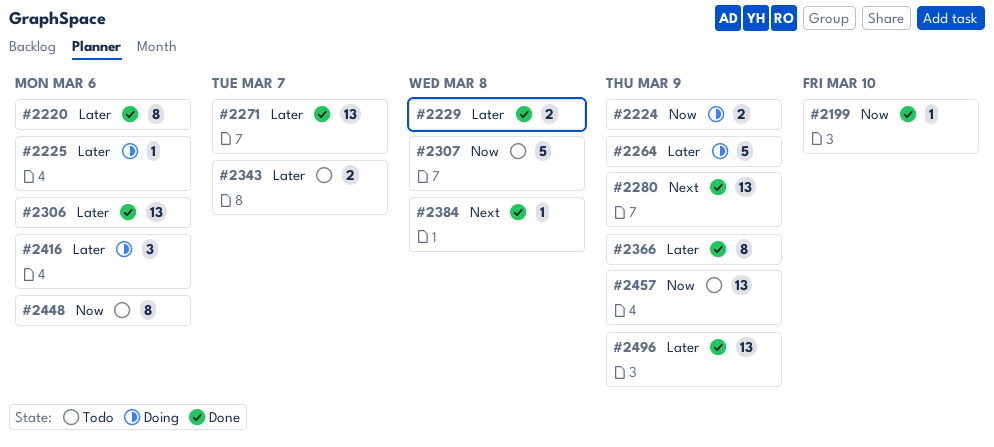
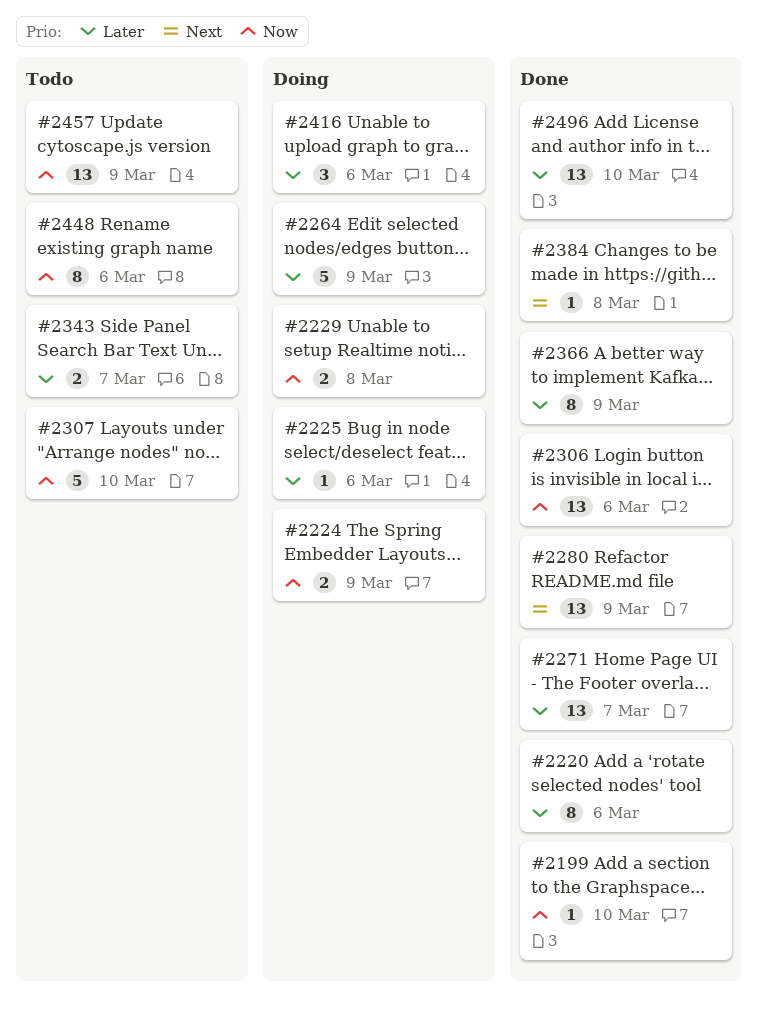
#2229, status: Done -> Doing
#2229, priority: Later -> Now
#2306, priority: Later -> Now
#2307, due: Mar 8 -> Mar 10
#2496, due: Mar 9 -> Mar 10

